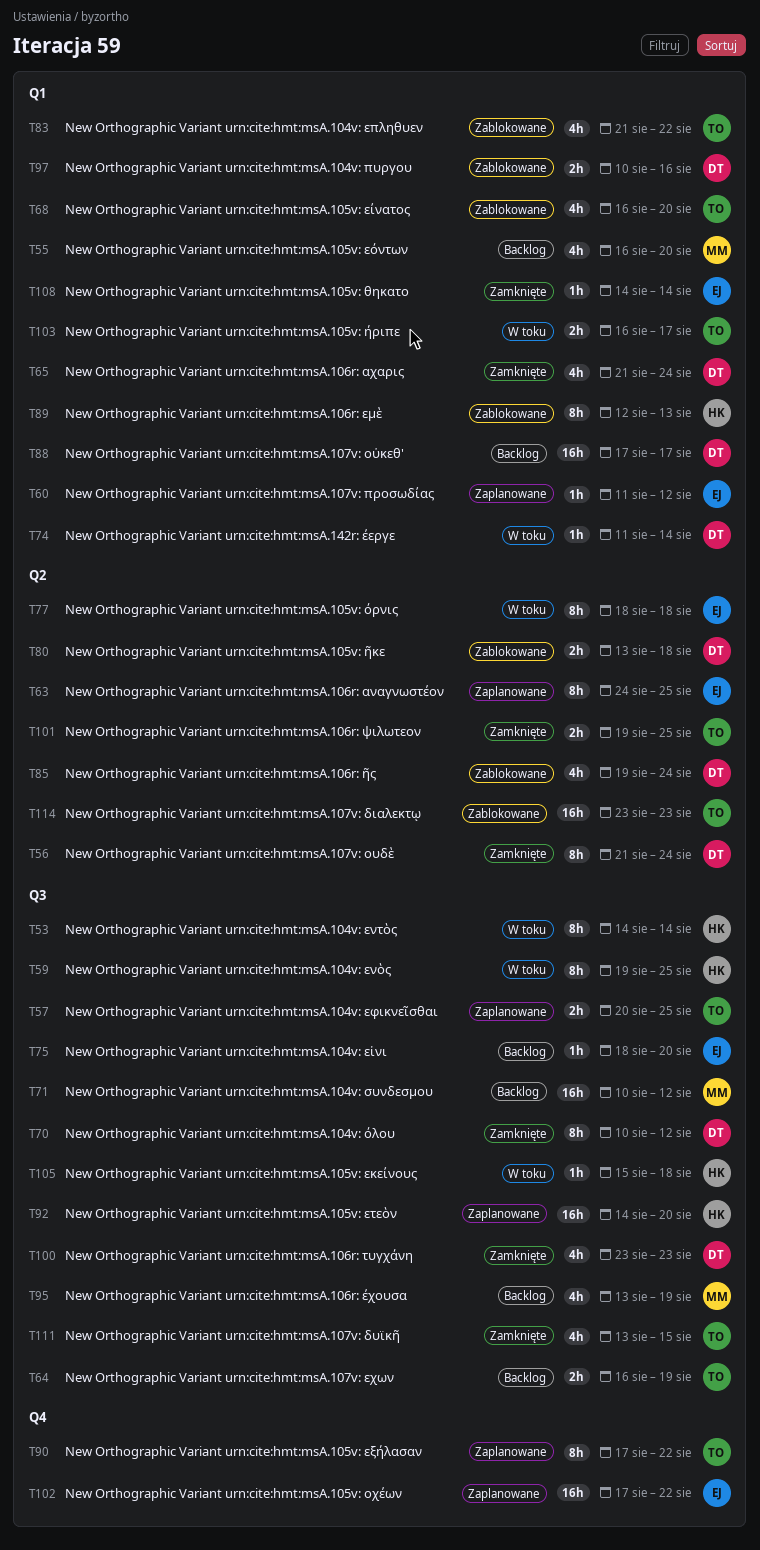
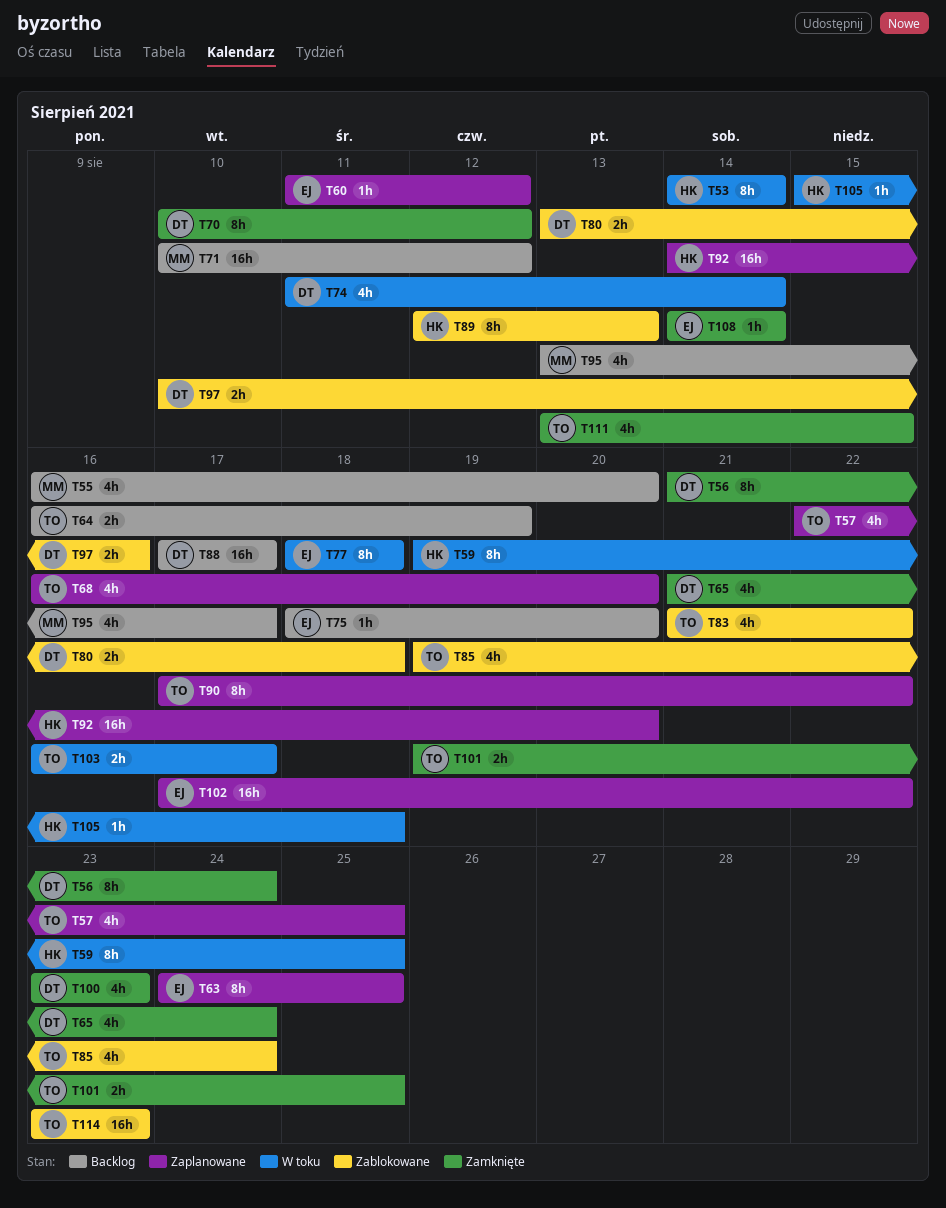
T57, estimate: 2h -> 4h
T57, start: Aug 20 -> Aug 22
T68, status: Zablokowane -> Zaplanowane
T74, estimate: 1h -> 4h
T85, owner: DT -> TO
T95, due: Aug 19 -> Aug 17

